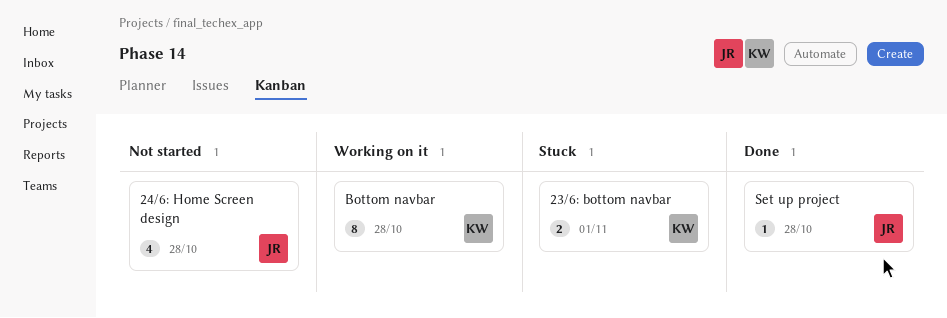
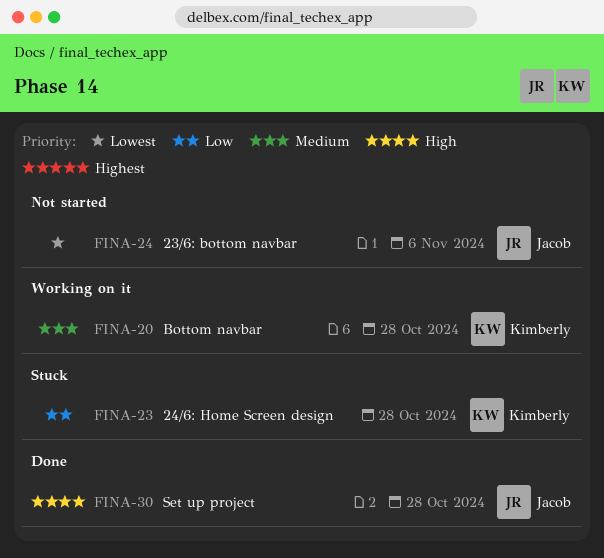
23/6: bottom navbar, status: Stuck -> Not started
23/6: bottom navbar, owner: Kimberly -> Jacob
23/6: bottom navbar, due: Nov 1 -> Nov 6
24/6: Home Screen design, status: Not started -> Stuck
24/6: Home Screen design, owner: Jacob -> Kimberly

